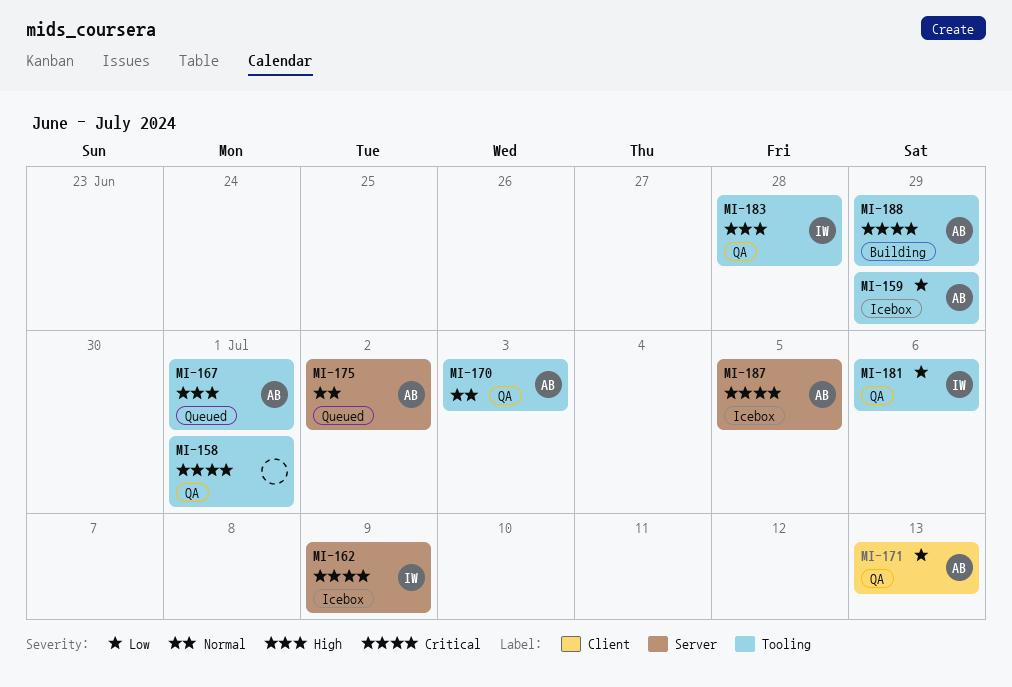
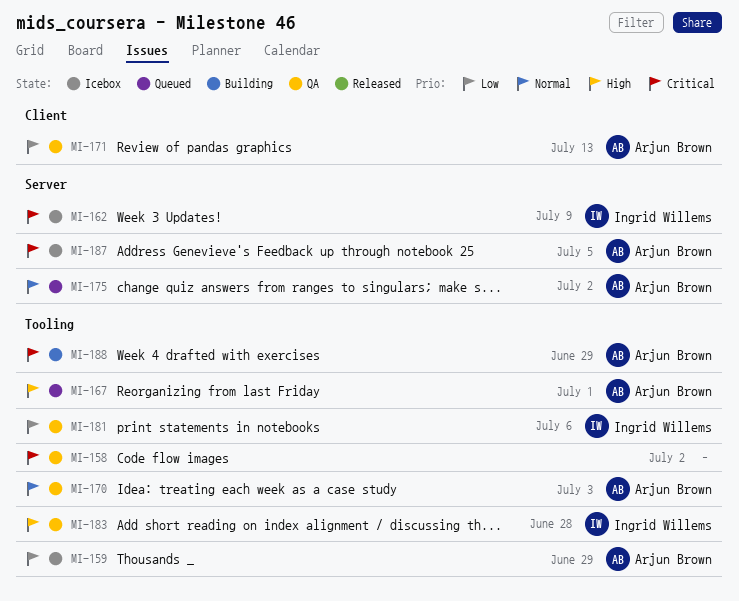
MI-158, due: Jul 1 -> Jul 2

